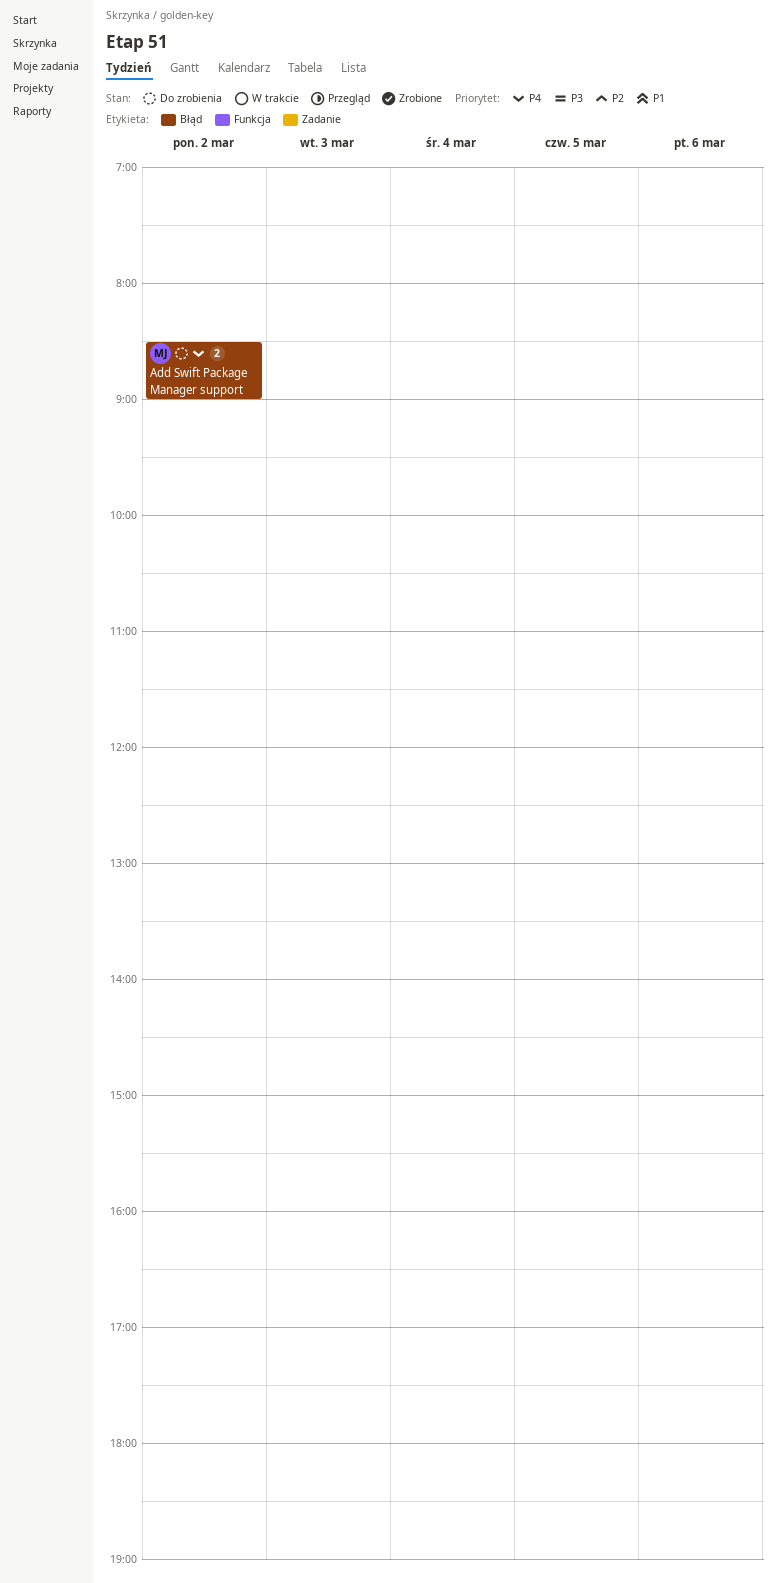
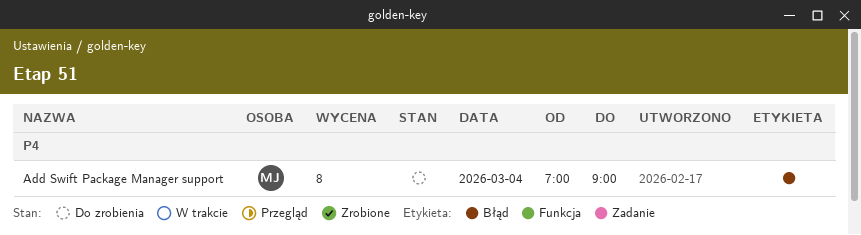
Add Swift Package Manager support, estimate: 2 -> 8
Add Swift Package Manager support, day: Mar 2 -> Mar 4
Add Swift Package Manager support, begins: 08:30 -> 07:00

